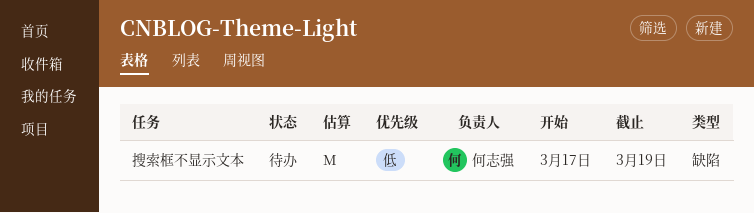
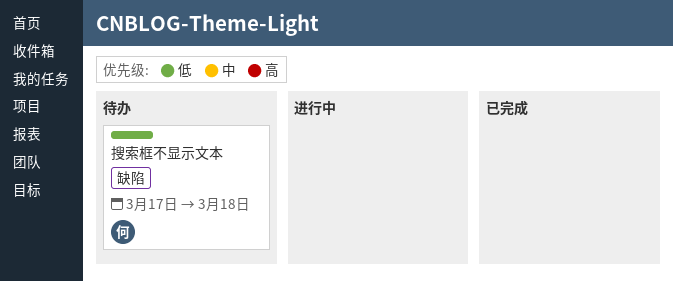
搜索框不显示文本, due: Mar 19 -> Mar 18

